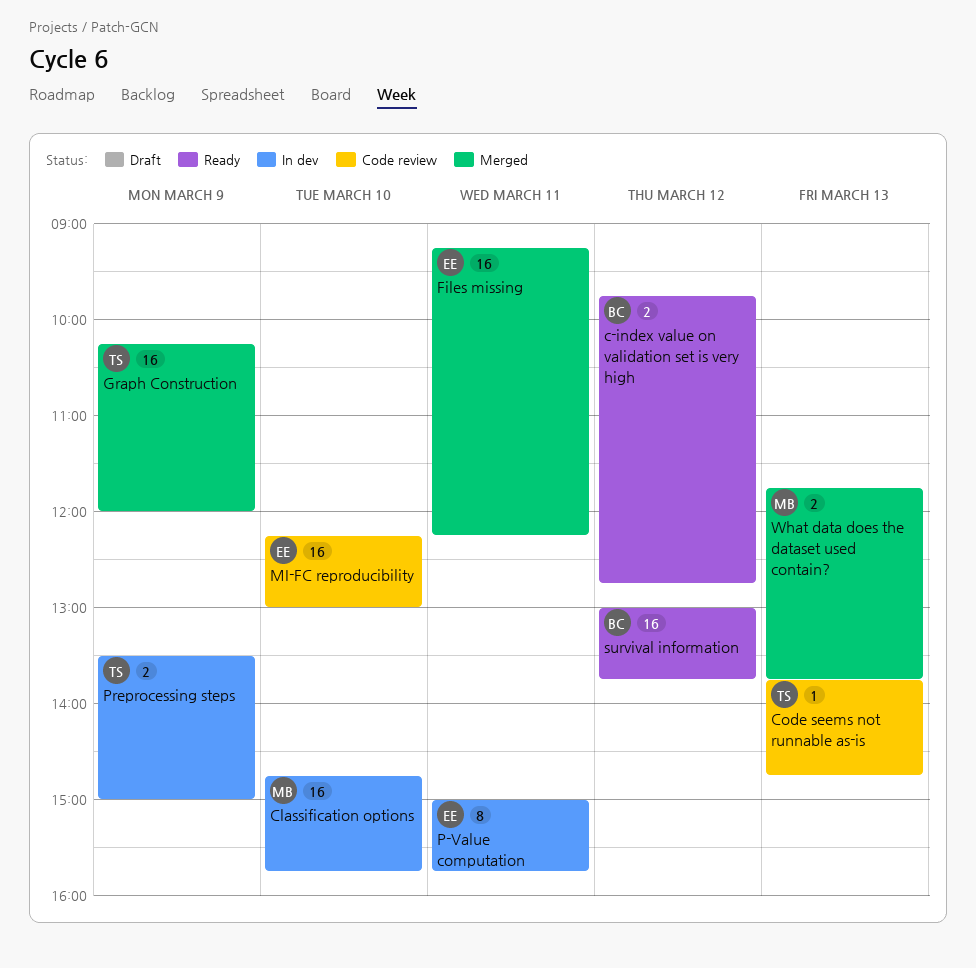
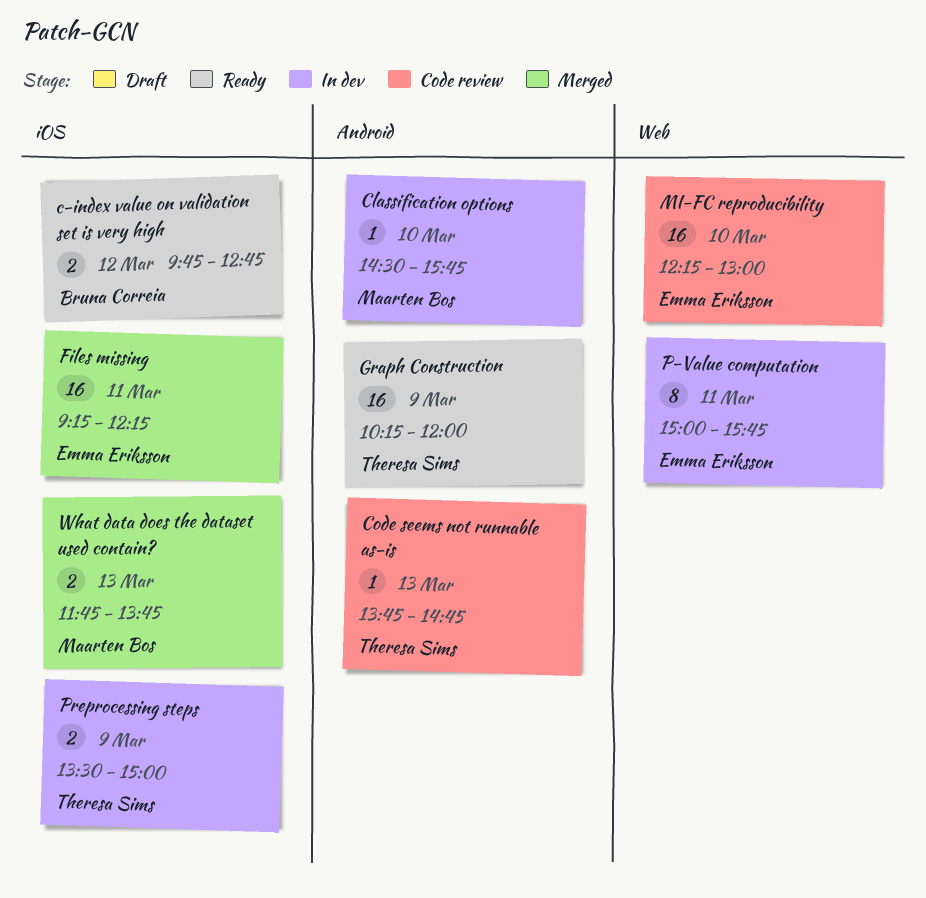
Classification options, estimate: 16 -> 1
Classification options, begins: 14:45 -> 14:30
Graph Construction, status: Merged -> Ready
survival information: present -> none

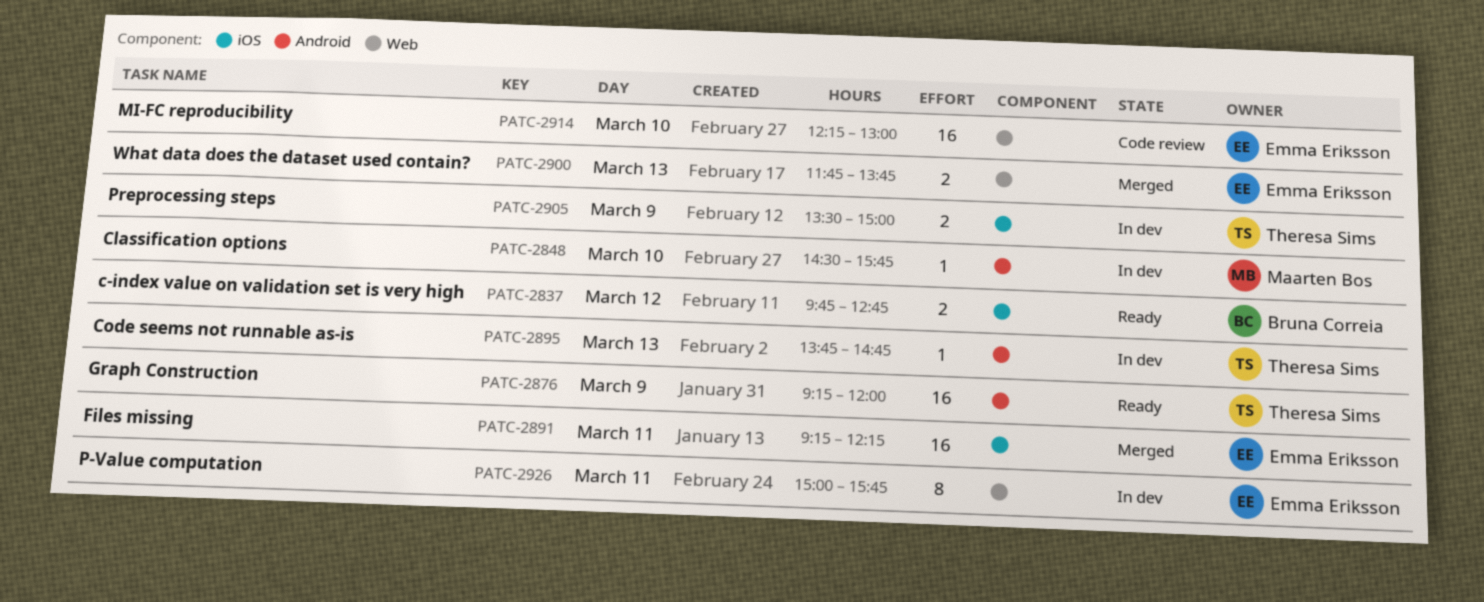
Code seems not runnable as-is, status: Code review -> In dev
Graph Construction, begins: 10:15 -> 09:15
What data does the dataset used contain?, owner: Maarten Bos -> Emma Eriksson
What data does the dataset used contain?, label: iOS -> Web

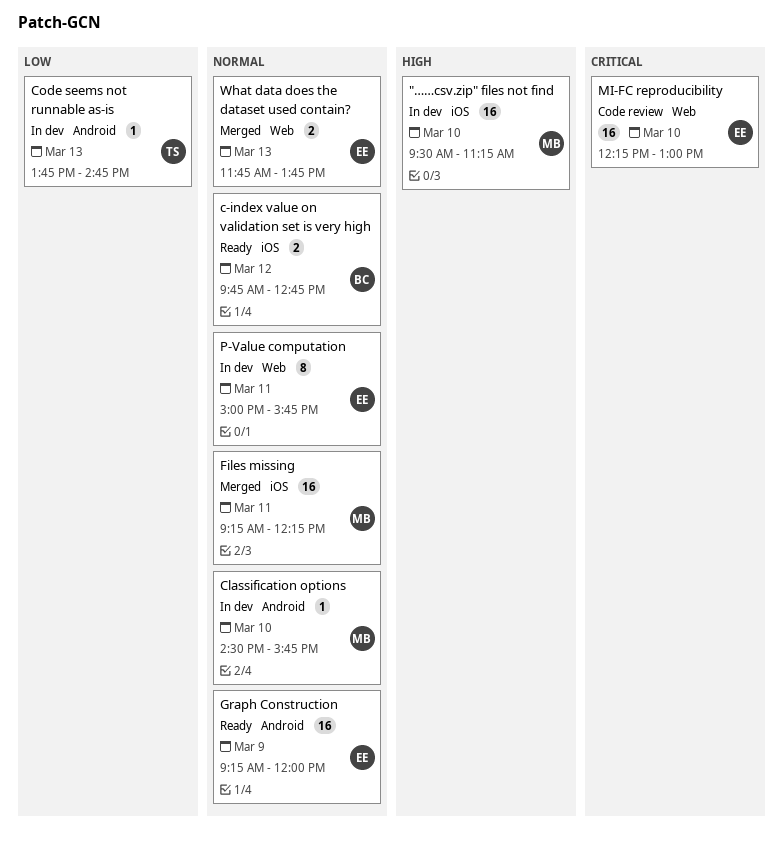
"……csv.zip" files not find: none -> present
Files missing, owner: Emma Eriksson -> Maarten Bos
Graph Construction, owner: Theresa Sims -> Emma Eriksson
Preprocessing steps: present -> none

